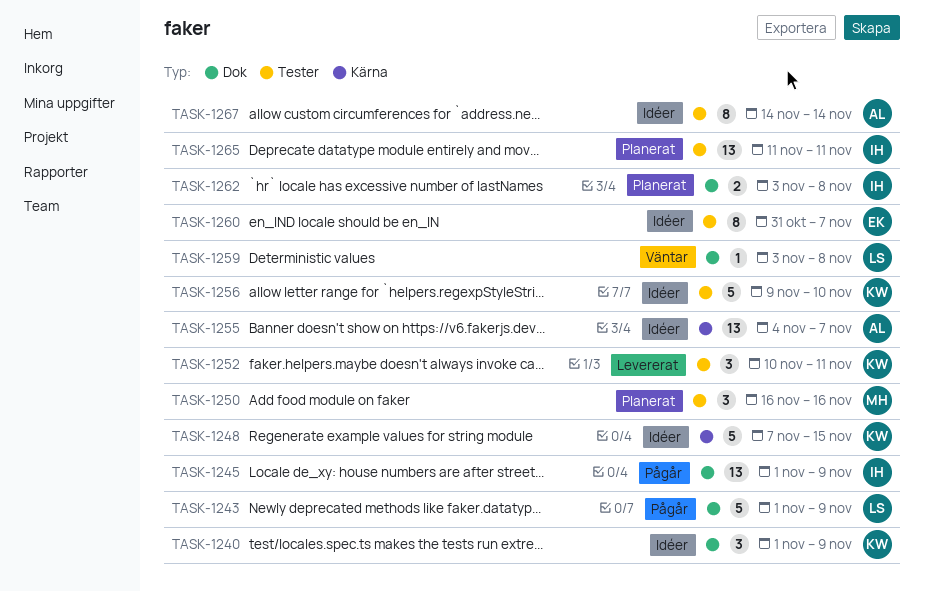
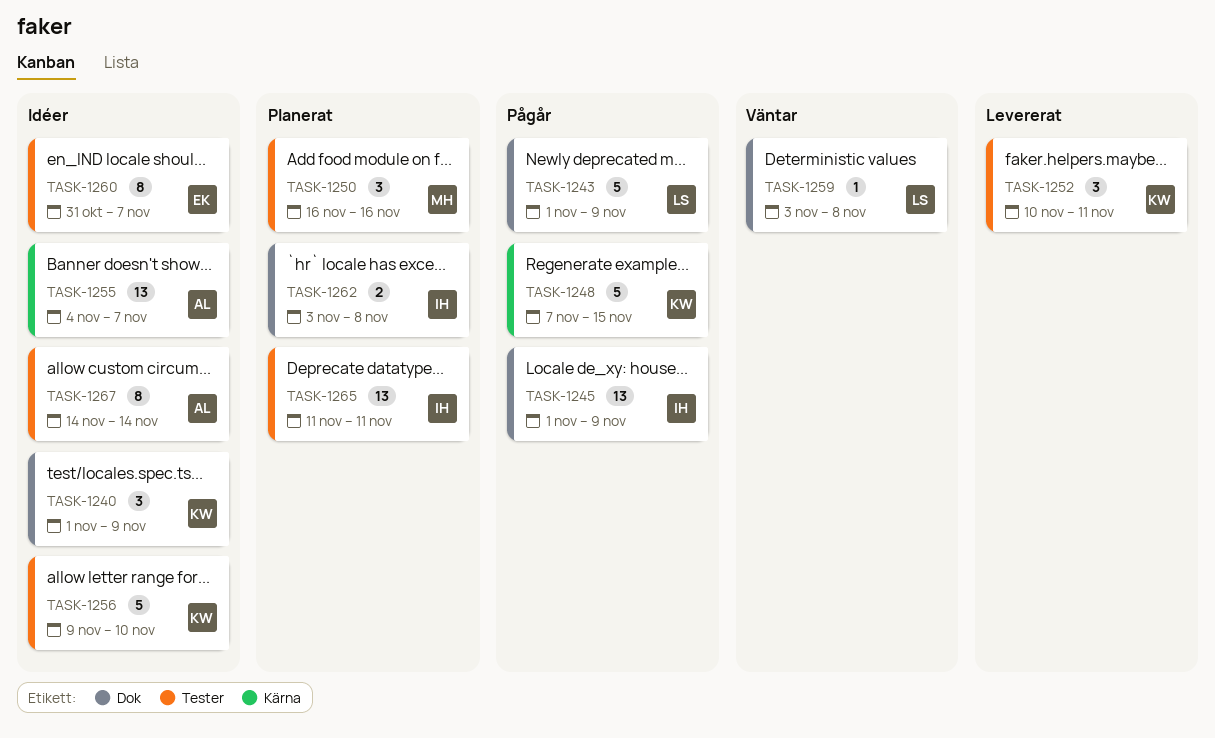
TASK-1248, status: Idéer -> Pågår

